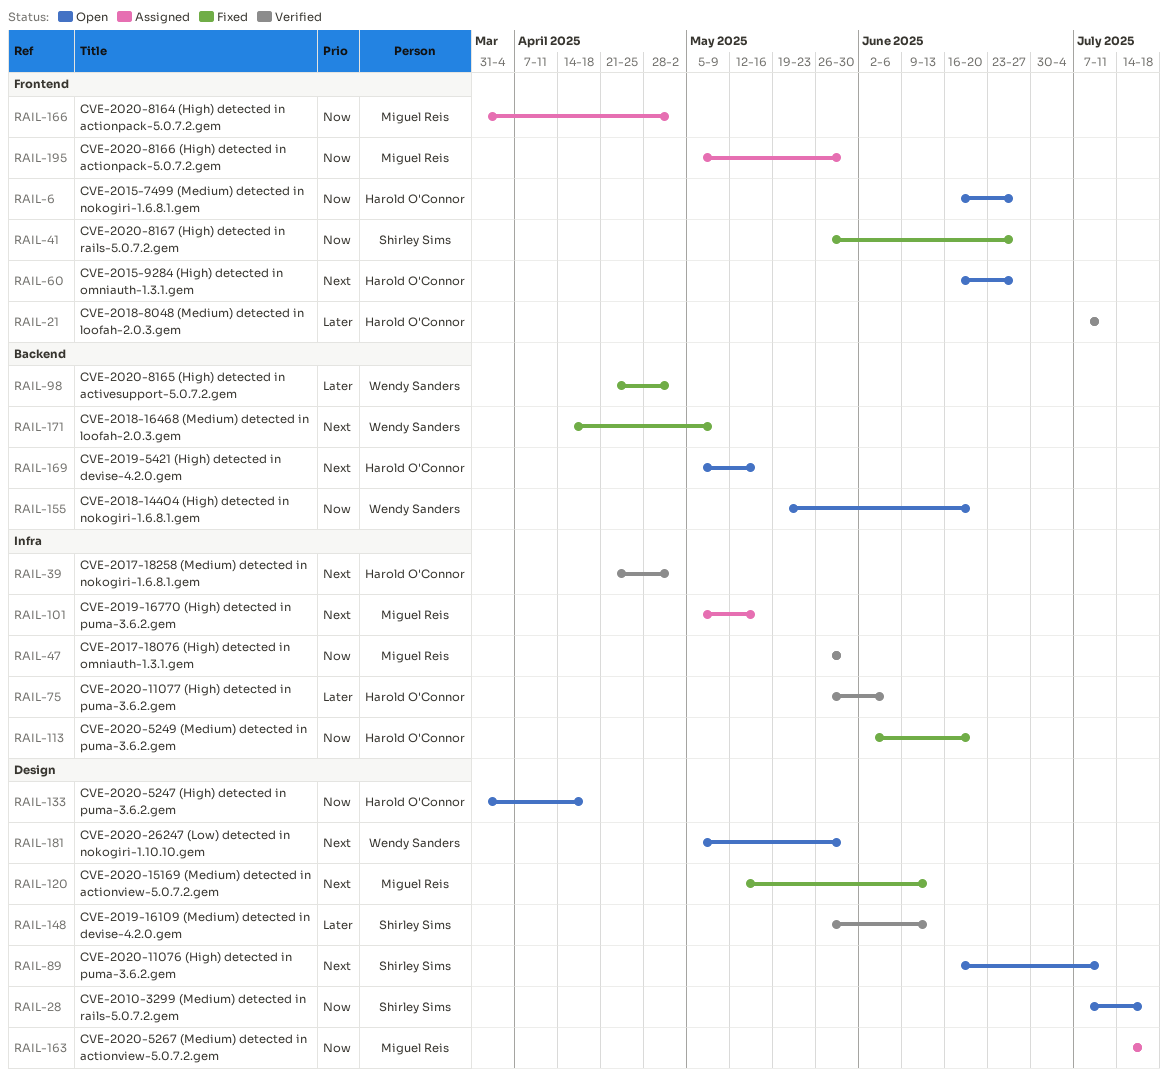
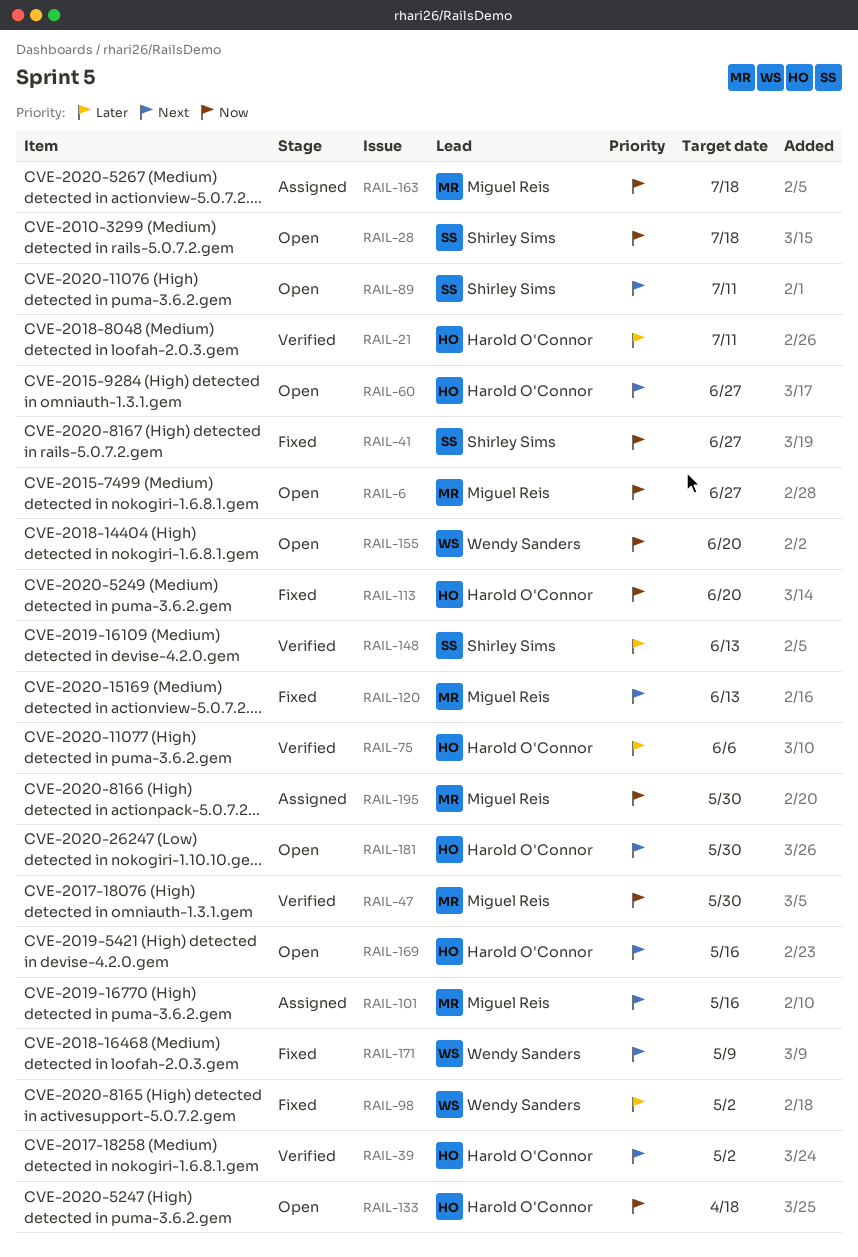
RAIL-6, owner: Harold O'Connor -> Miguel Reis
RAIL-166: present -> none
RAIL-181, owner: Wendy Sanders -> Harold O'Connor

